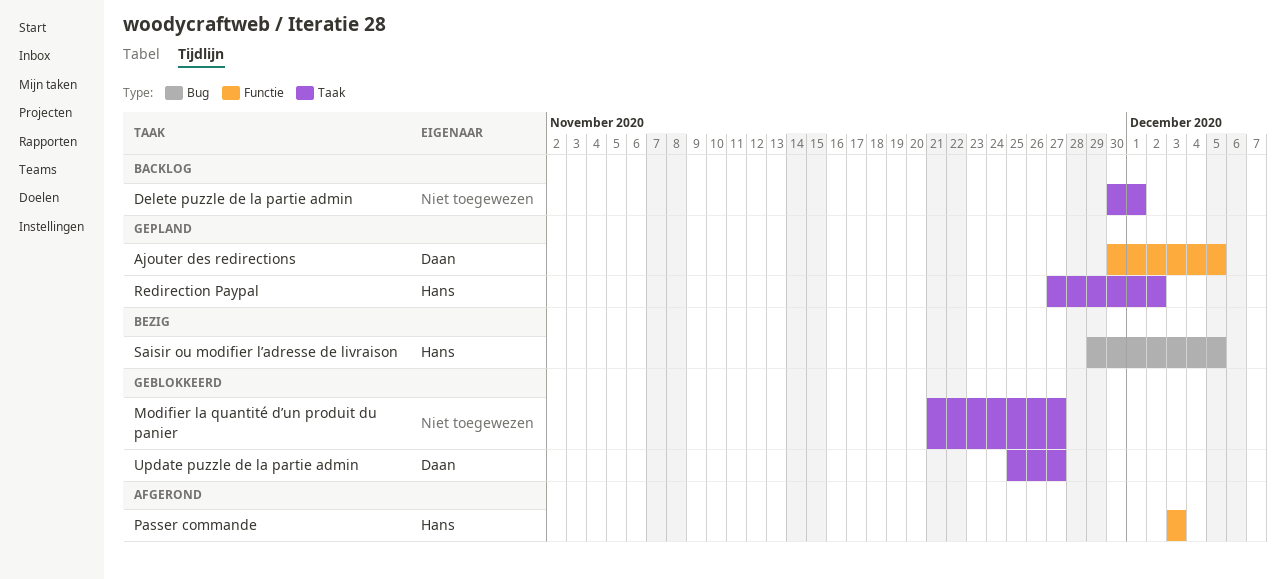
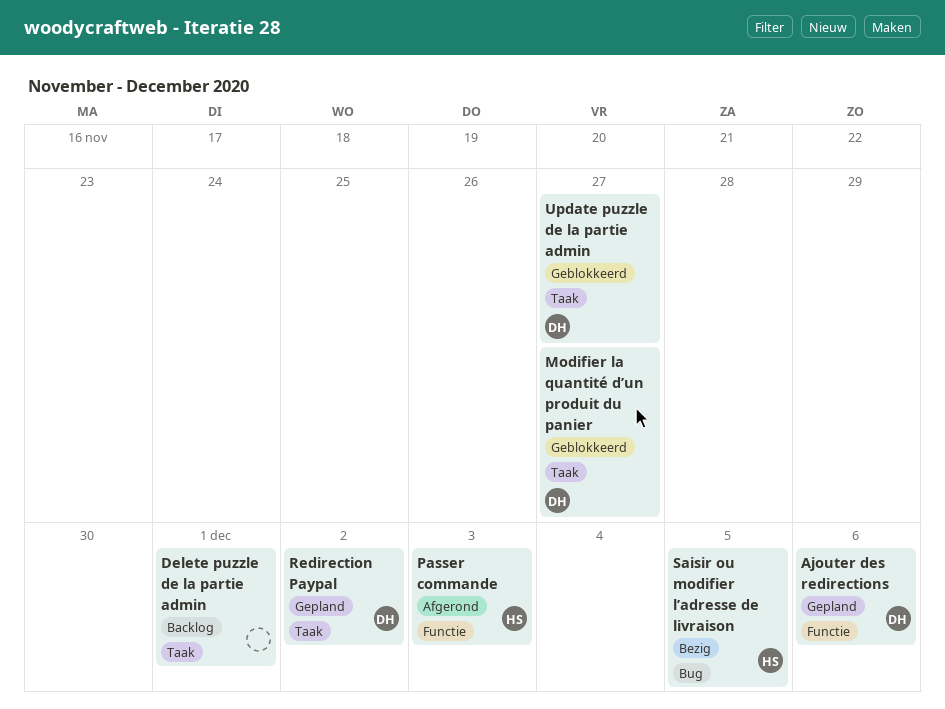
Ajouter des redirections, due: Dec 5 -> Dec 6
Modifier la quantité d’un produit du panier, owner: none -> Daan
Redirection Paypal, owner: Hans -> Daan

